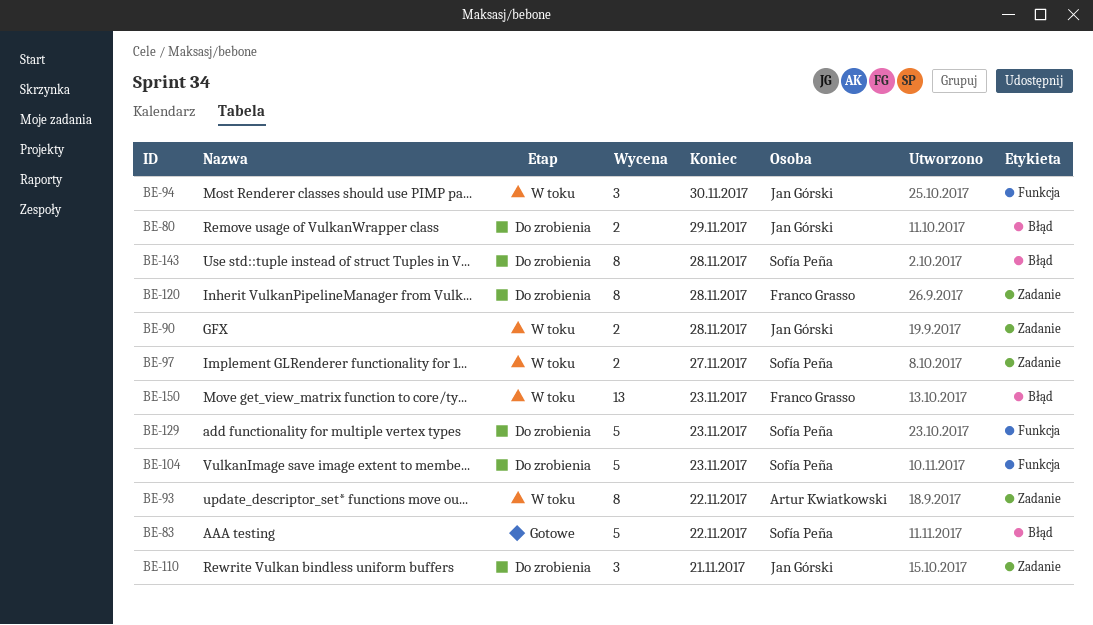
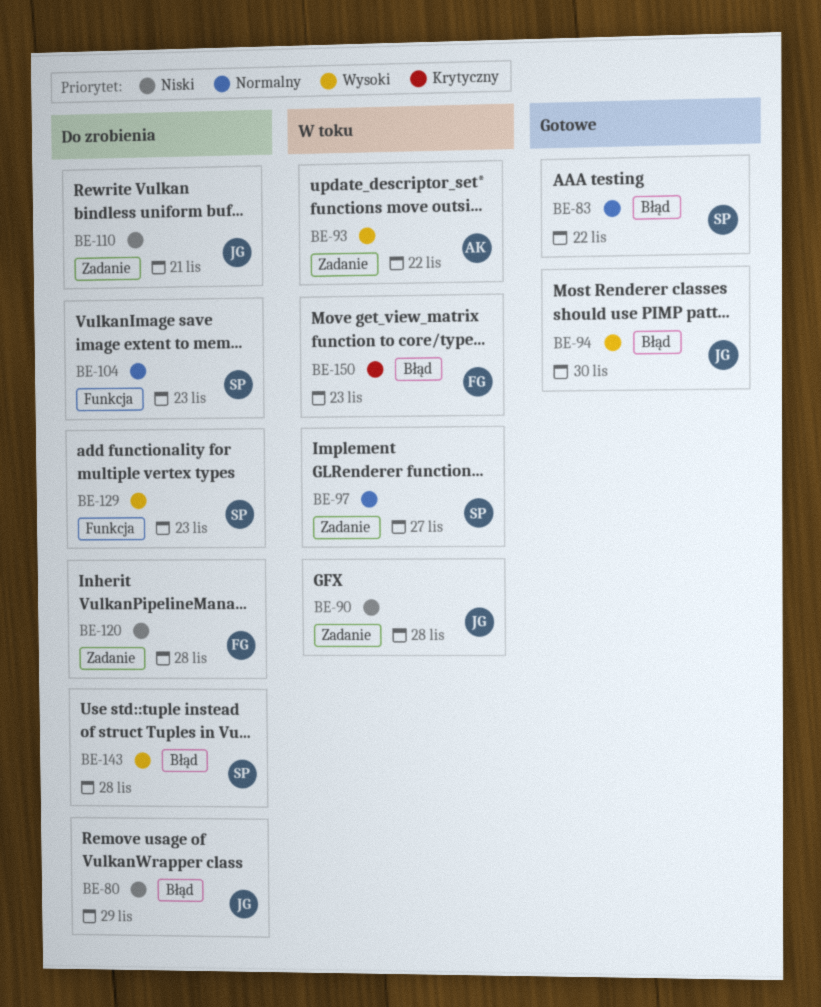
BE-94, status: W toku -> Gotowe
BE-94, label: Funkcja -> Błąd

